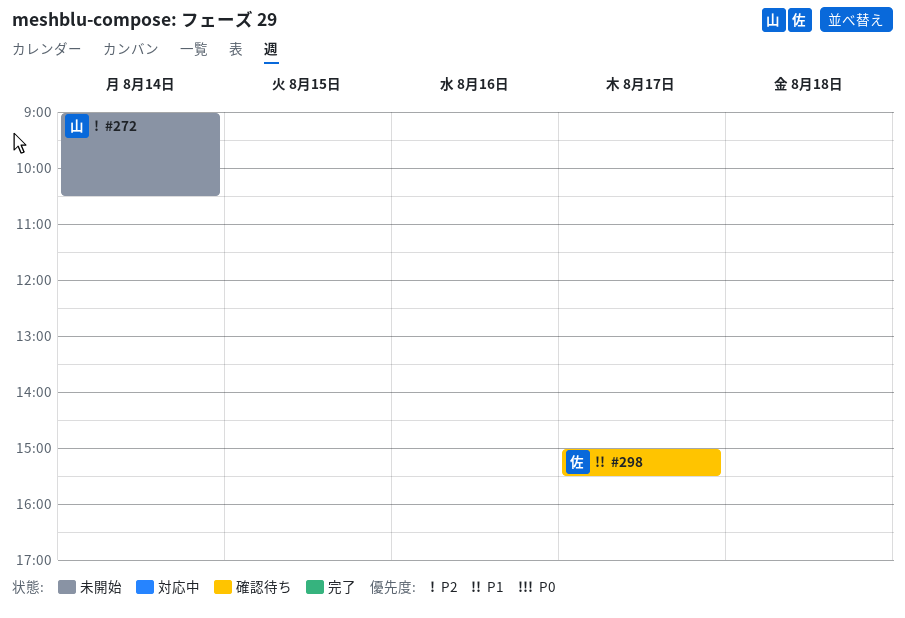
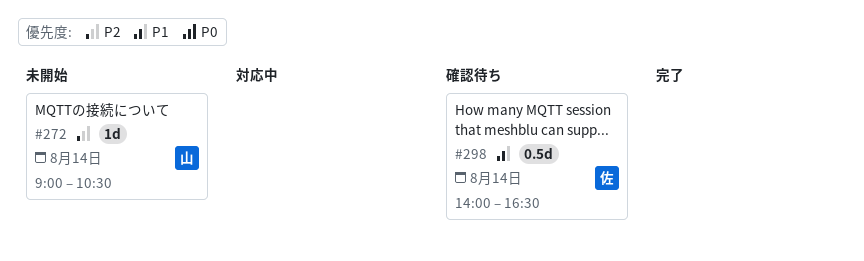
#298, day: Aug 17 -> Aug 14
#298, begins: 15:00 -> 14:00
#298, ends: 15:30 -> 16:30

